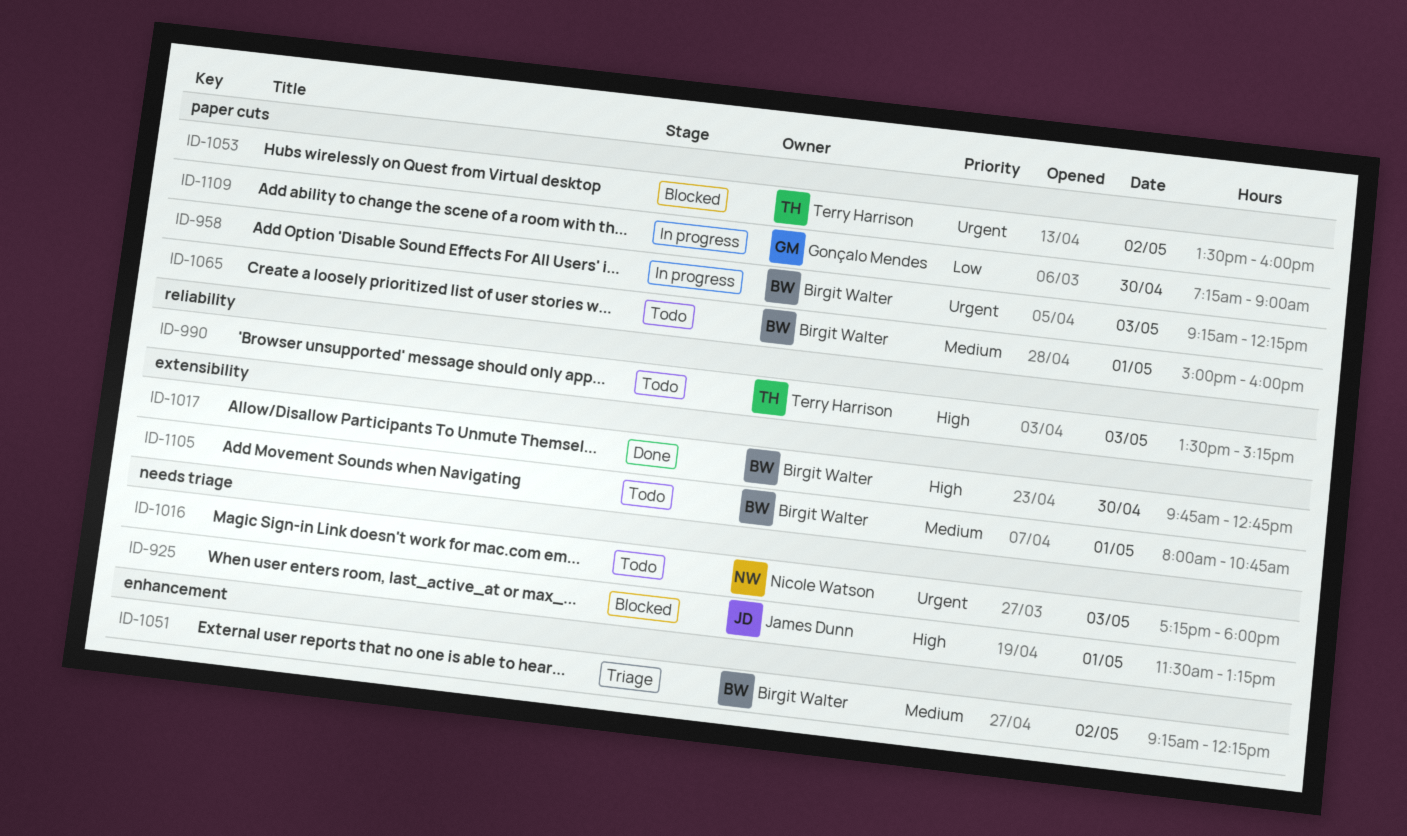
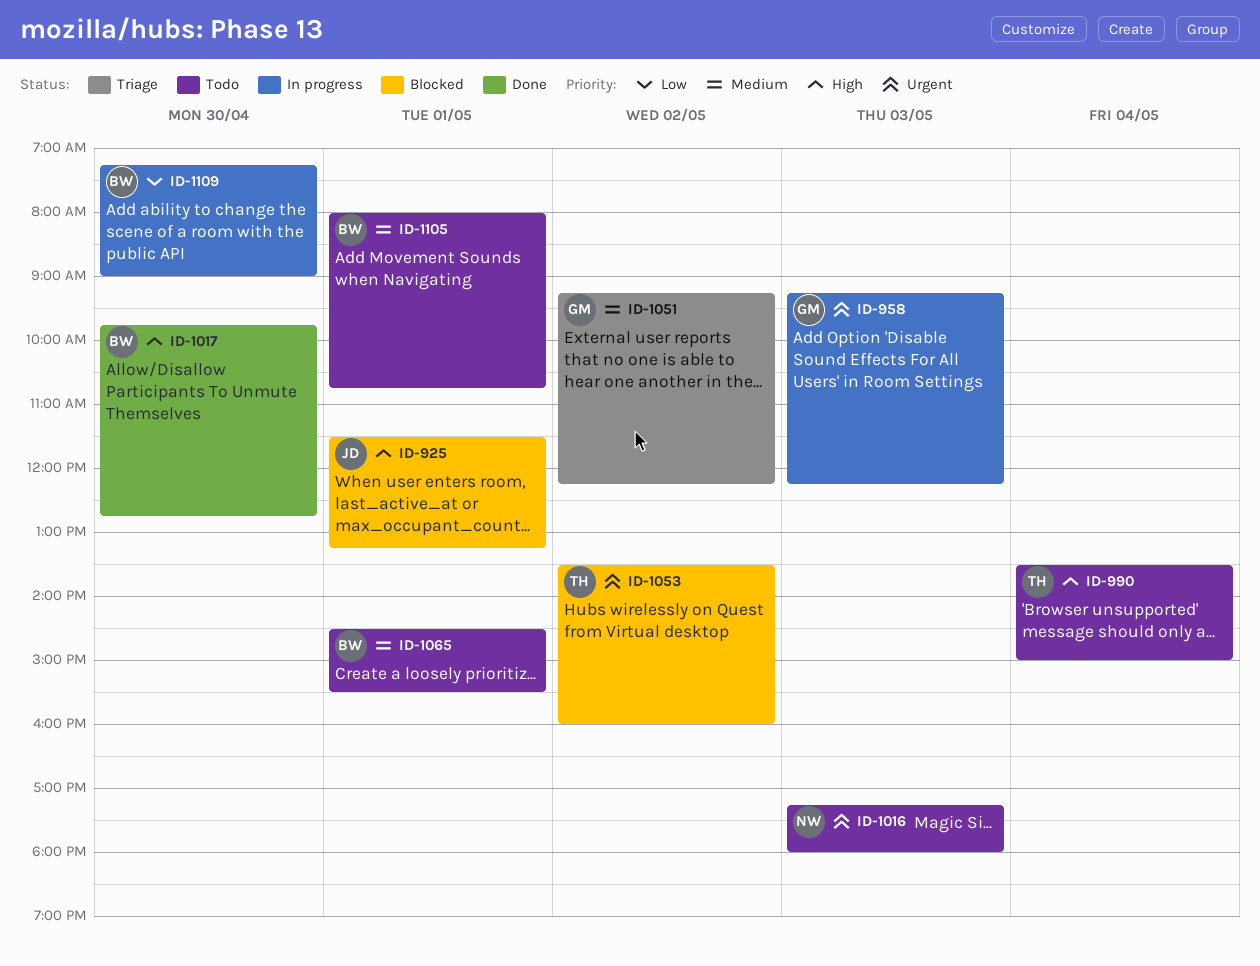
ID-958, owner: Birgit Walter -> Gonçalo Mendes
ID-990, day: May 3 -> May 4
ID-990, ends: 15:15 -> 15:00
ID-1051, owner: Birgit Walter -> Gonçalo Mendes
ID-1065, begins: 15:00 -> 14:30
ID-1065, ends: 16:00 -> 15:30
ID-1109, owner: Gonçalo Mendes -> Birgit Walter

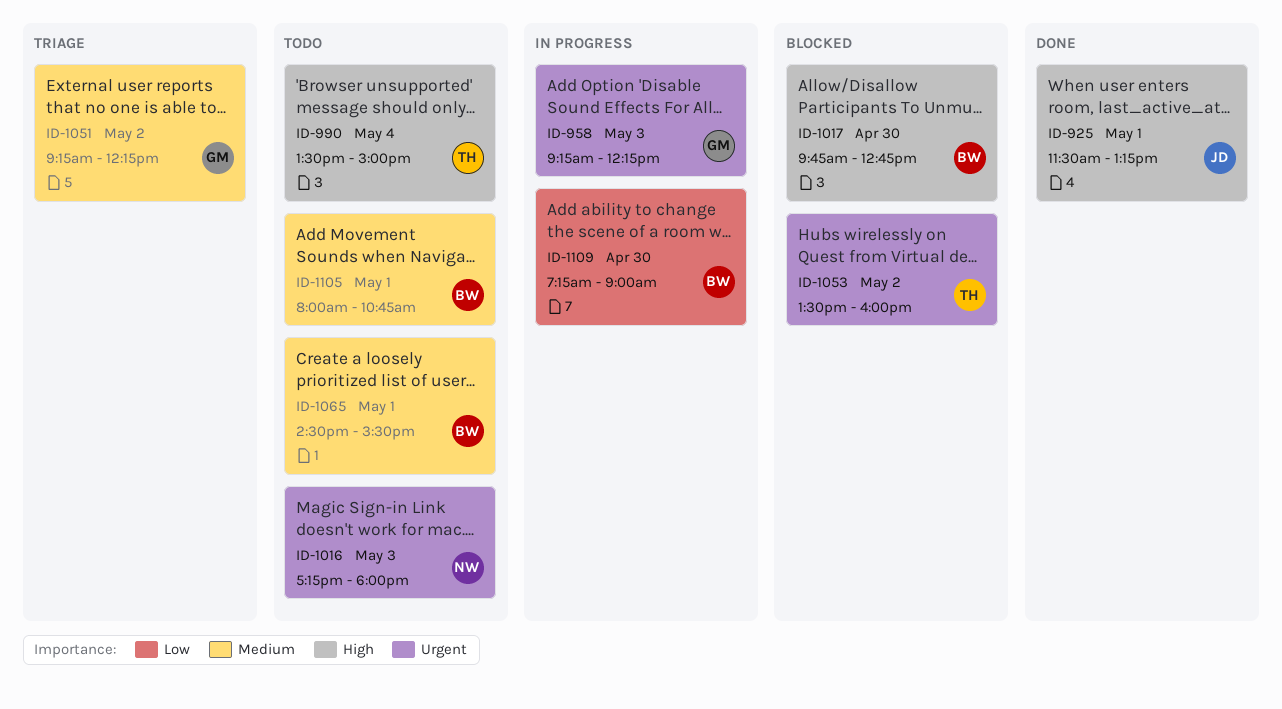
ID-925, status: Blocked -> Done
ID-1017, status: Done -> Blocked

